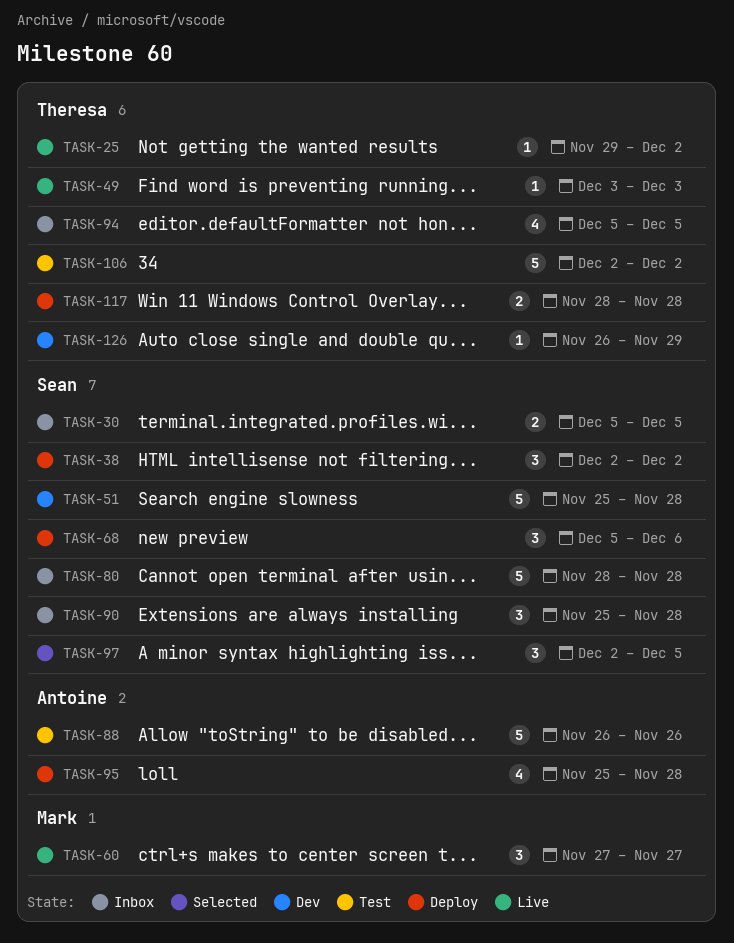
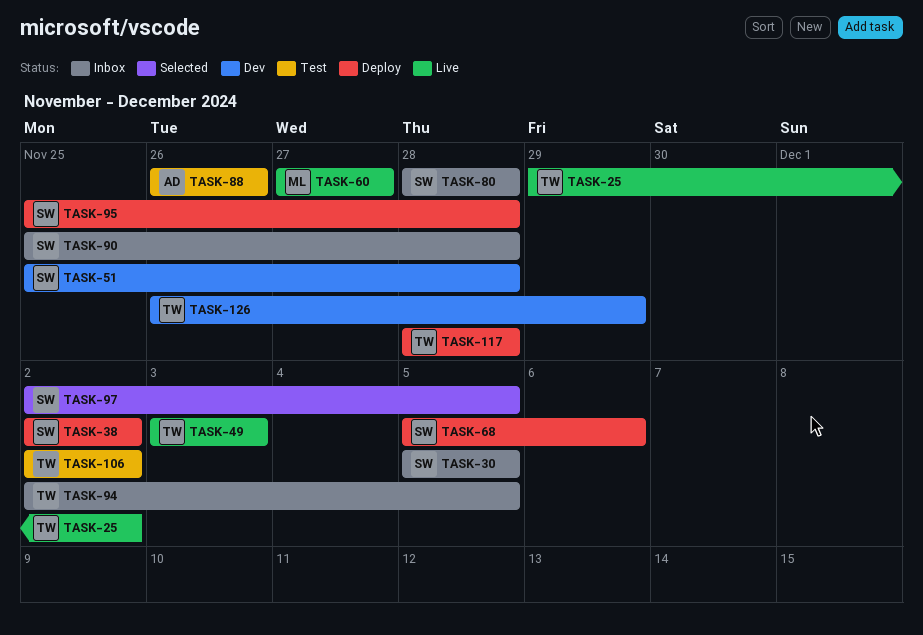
TASK-94, start: Dec 5 -> Dec 2
TASK-95, owner: Antoine -> Sean

